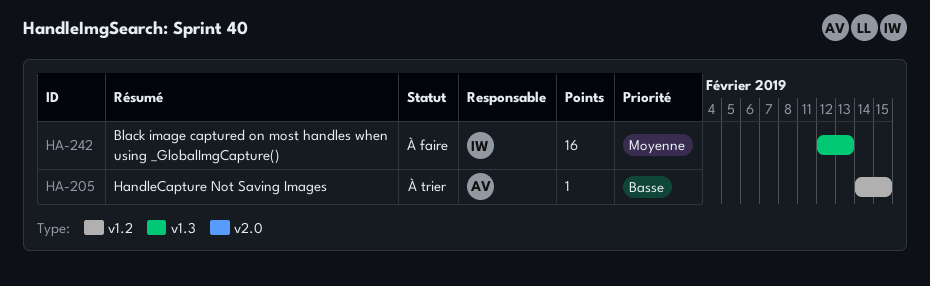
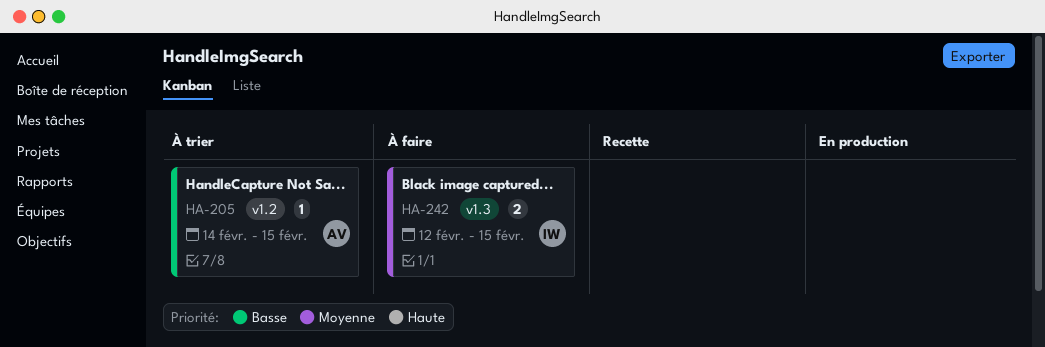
HA-242, estimate: 16 -> 2
HA-242, due: Feb 13 -> Feb 15

